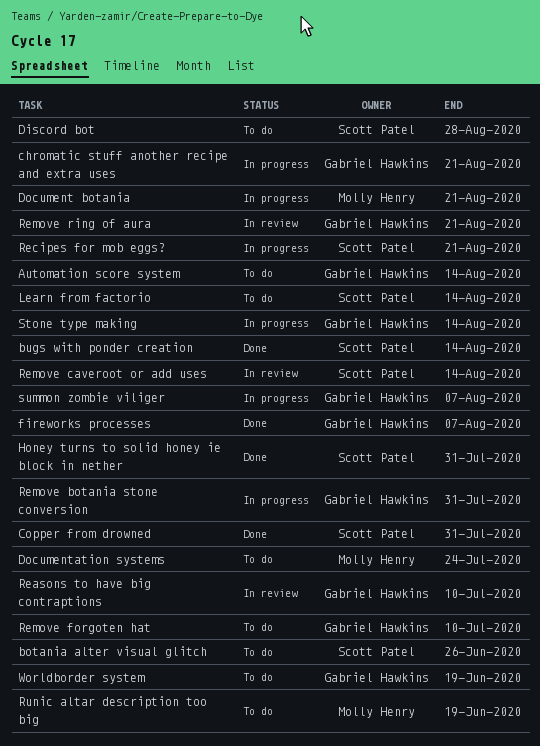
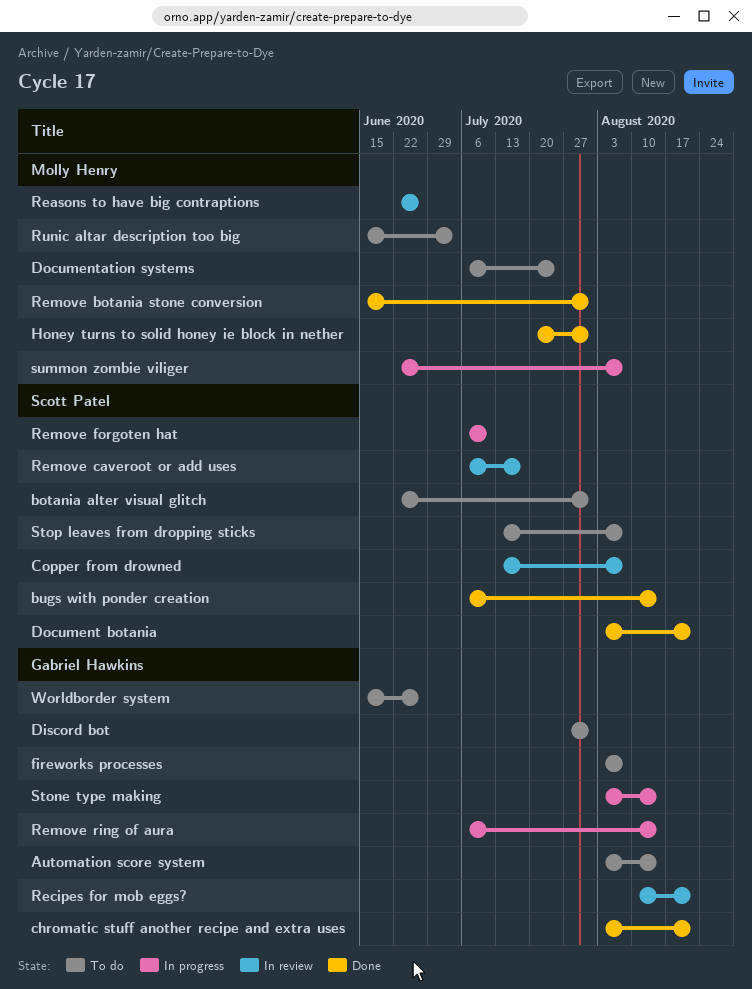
botania alter visual glitch, due: Jun 26 -> Jul 31
chromatic stuff another recipe and extra uses, status: In progress -> Done
Copper from drowned, status: Done -> In review
Copper from drowned, due: Jul 31 -> Aug 7
Discord bot, owner: Scott Patel -> Gabriel Hawkins
Discord bot, due: Aug 28 -> Jul 31
Document botania, status: In progress -> Done
Document botania, owner: Molly Henry -> Scott Patel
fireworks processes, status: Done -> To do
Honey turns to solid honey ie block in nether, owner: Scott Patel -> Molly Henry
Learn from factorio: present -> none
Reasons to have big contraptions, owner: Gabriel Hawkins -> Molly Henry
Reasons to have big contraptions, due: Jul 10 -> Jun 26
Recipes for mob eggs?, status: In progress -> In review
Recipes for mob eggs?, owner: Scott Patel -> Gabriel Hawkins
Remove botania stone conversion, status: In progress -> Done
Remove botania stone conversion, owner: Gabriel Hawkins -> Molly Henry
Remove caveroot or add uses, due: Aug 14 -> Jul 17
Remove forgoten hat, status: To do -> In progress
Remove forgoten hat, owner: Gabriel Hawkins -> Scott Patel
Remove ring of aura, status: In review -> In progress
Remove ring of aura, due: Aug 21 -> Aug 14
Runic altar description too big, due: Jun 19 -> Jul 3
Stop leaves from dropping sticks: none -> present
summon zombie viliger, owner: Gabriel Hawkins -> Molly Henry
Worldborder system, due: Jun 19 -> Jun 26

